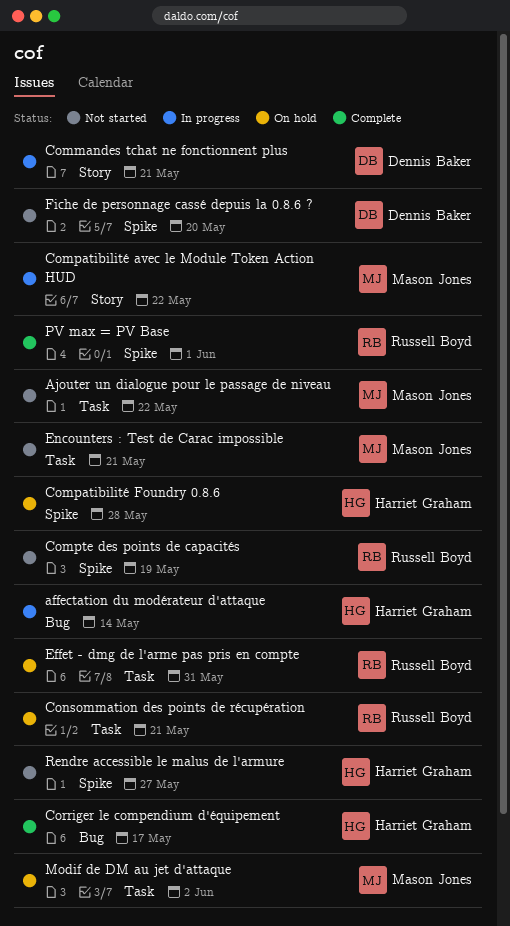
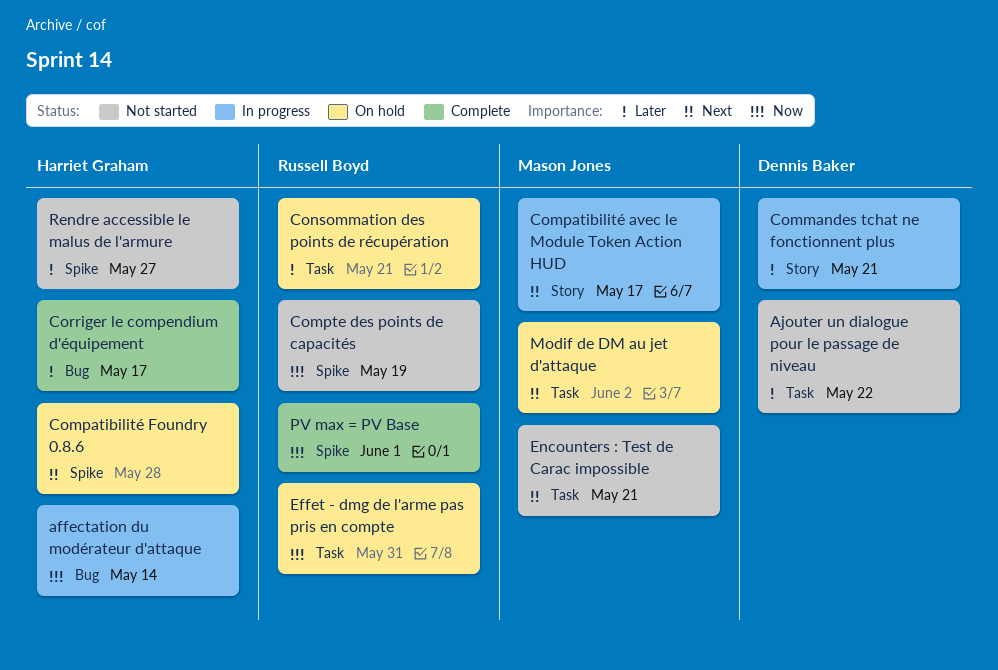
Ajouter un dialogue pour le passage de niveau, owner: Mason Jones -> Dennis Baker
Compatibilité avec le Module Token Action HUD, due: May 22 -> May 17
Fiche de personnage cassé depuis la 0.8.6 ?: present -> none

